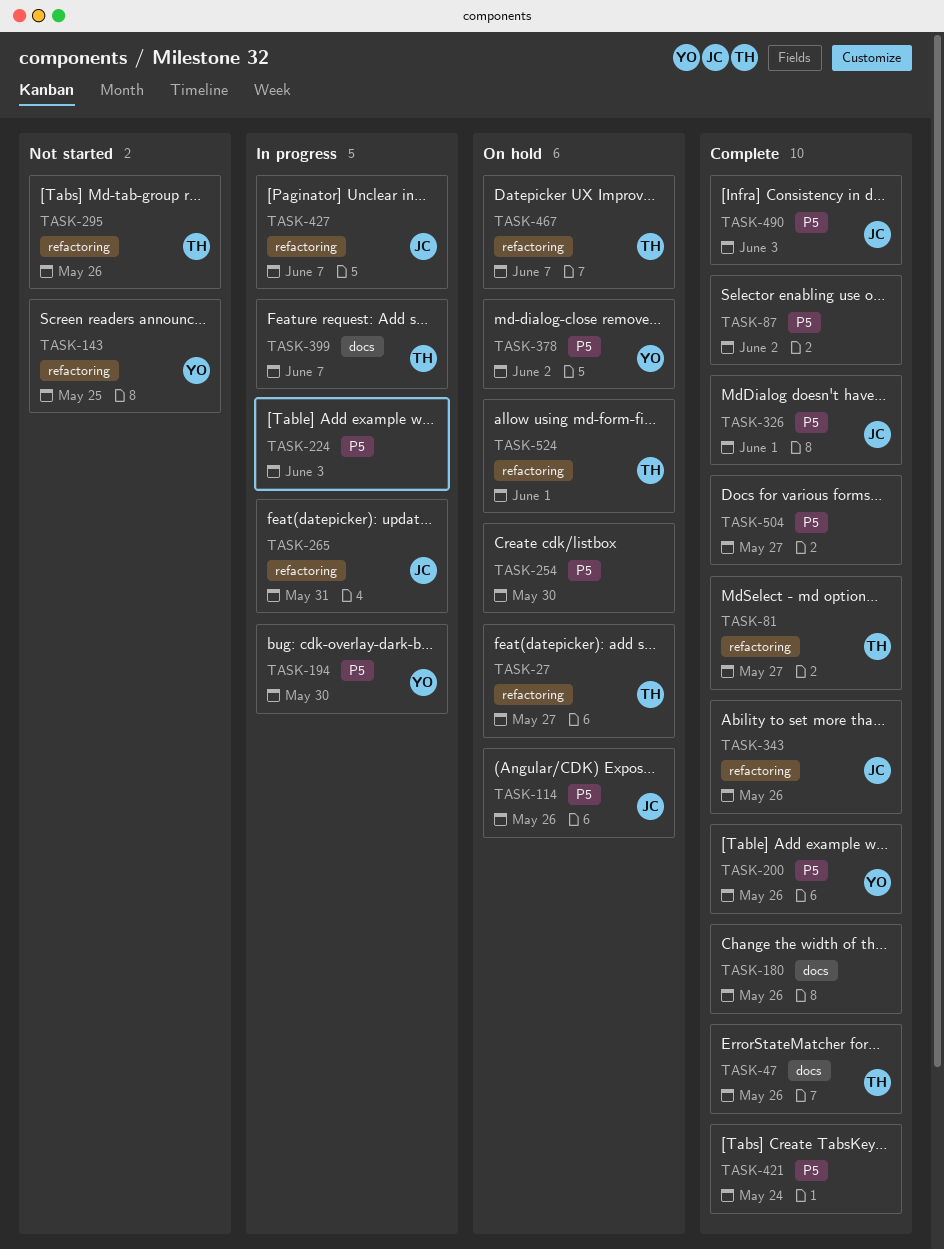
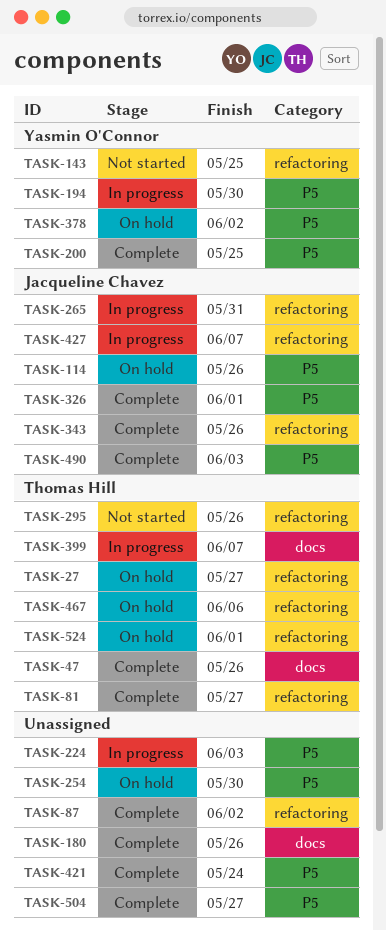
TASK-87, label: P5 -> refactoring
TASK-200, due: May 26 -> May 25
TASK-467, due: Jun 7 -> Jun 6

